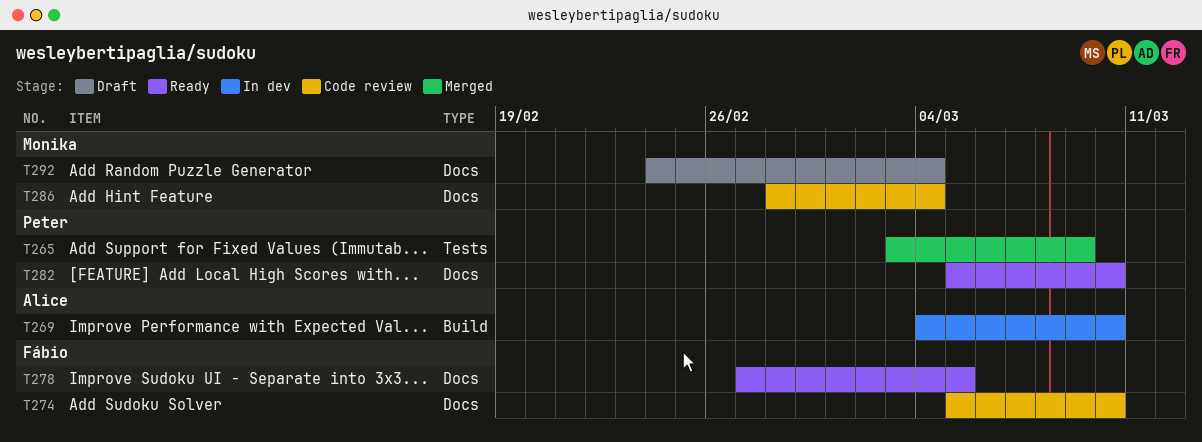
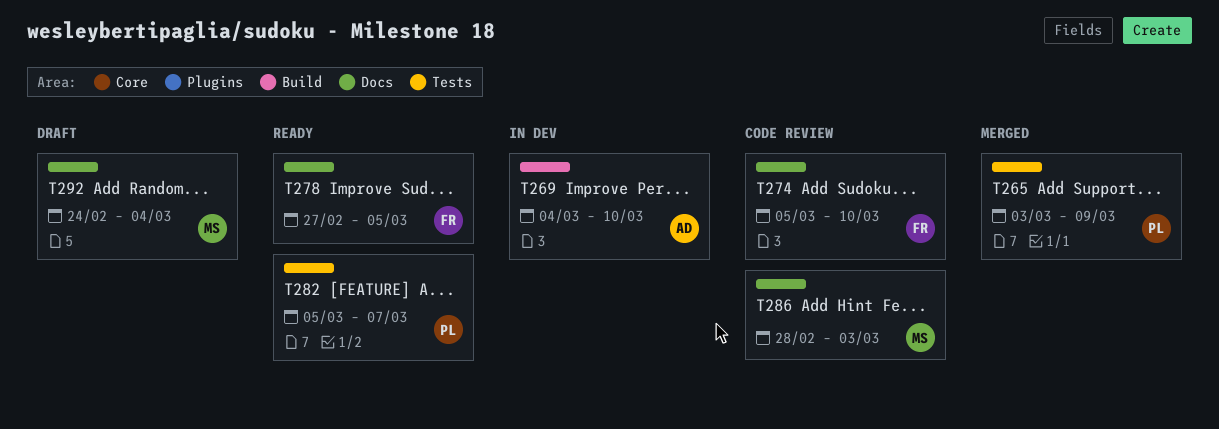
T282, label: Docs -> Tests
T282, due: Mar 10 -> Mar 7
T286, due: Mar 4 -> Mar 3

